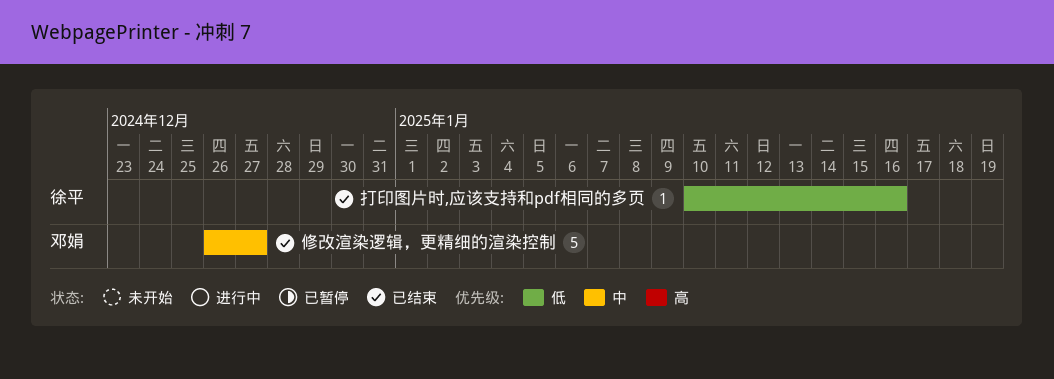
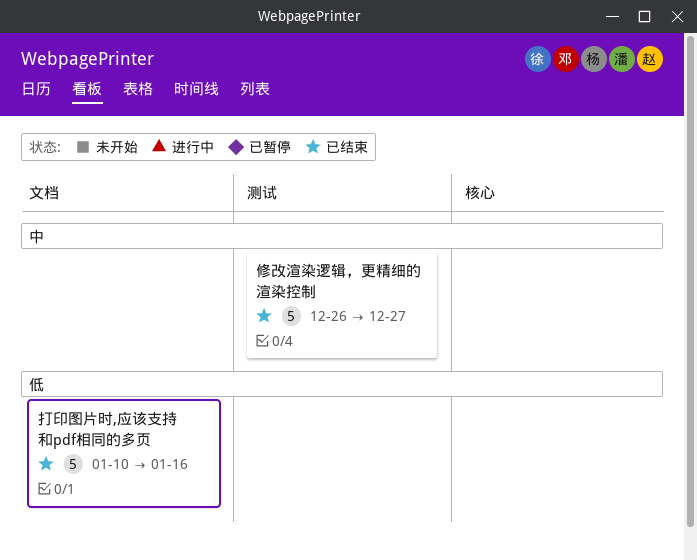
打印图片时,应该支持和pdf相同的多页, estimate: 1 -> 5

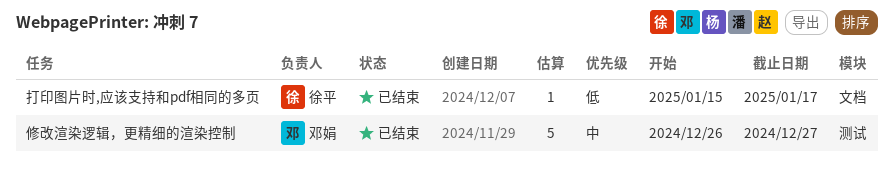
打印图片时,应该支持和pdf相同的多页, estimate: 5 -> 1
打印图片时,应该支持和pdf相同的多页, start: Jan 10 -> Jan 15
打印图片时,应该支持和pdf相同的多页, due: Jan 16 -> Jan 17

